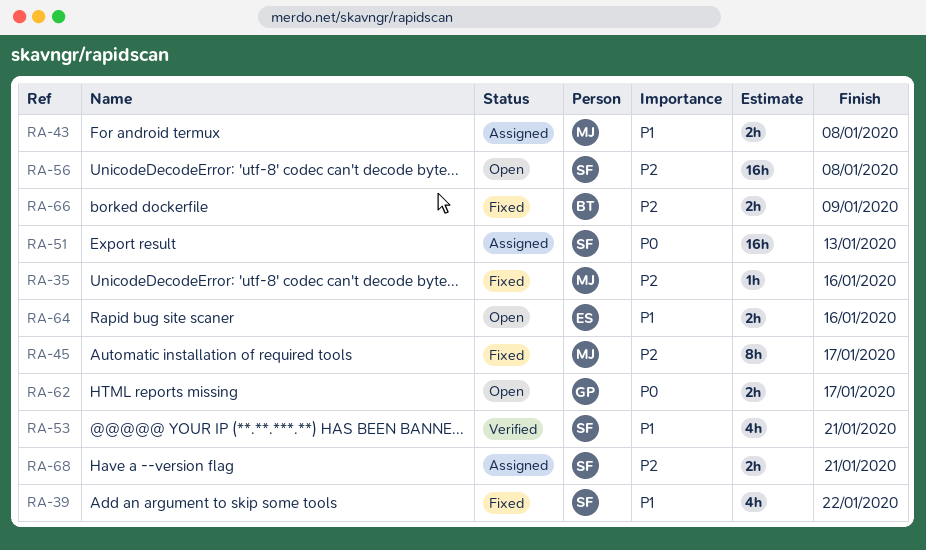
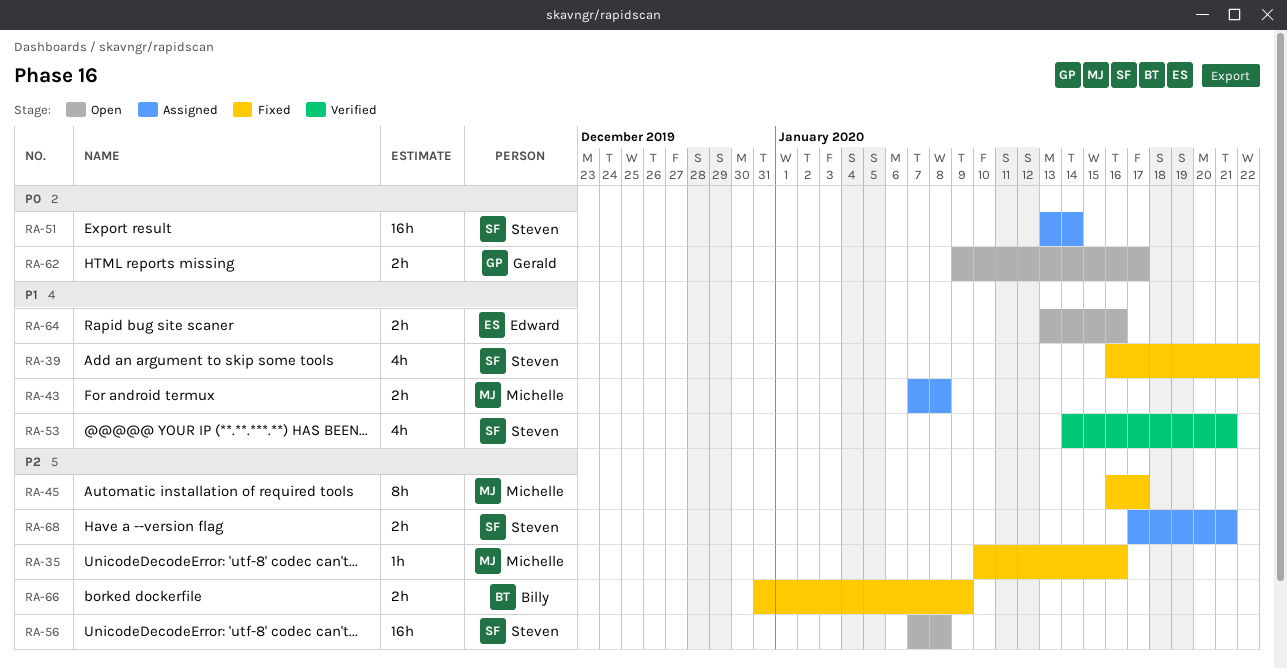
RA-51, due: Jan 13 -> Jan 14

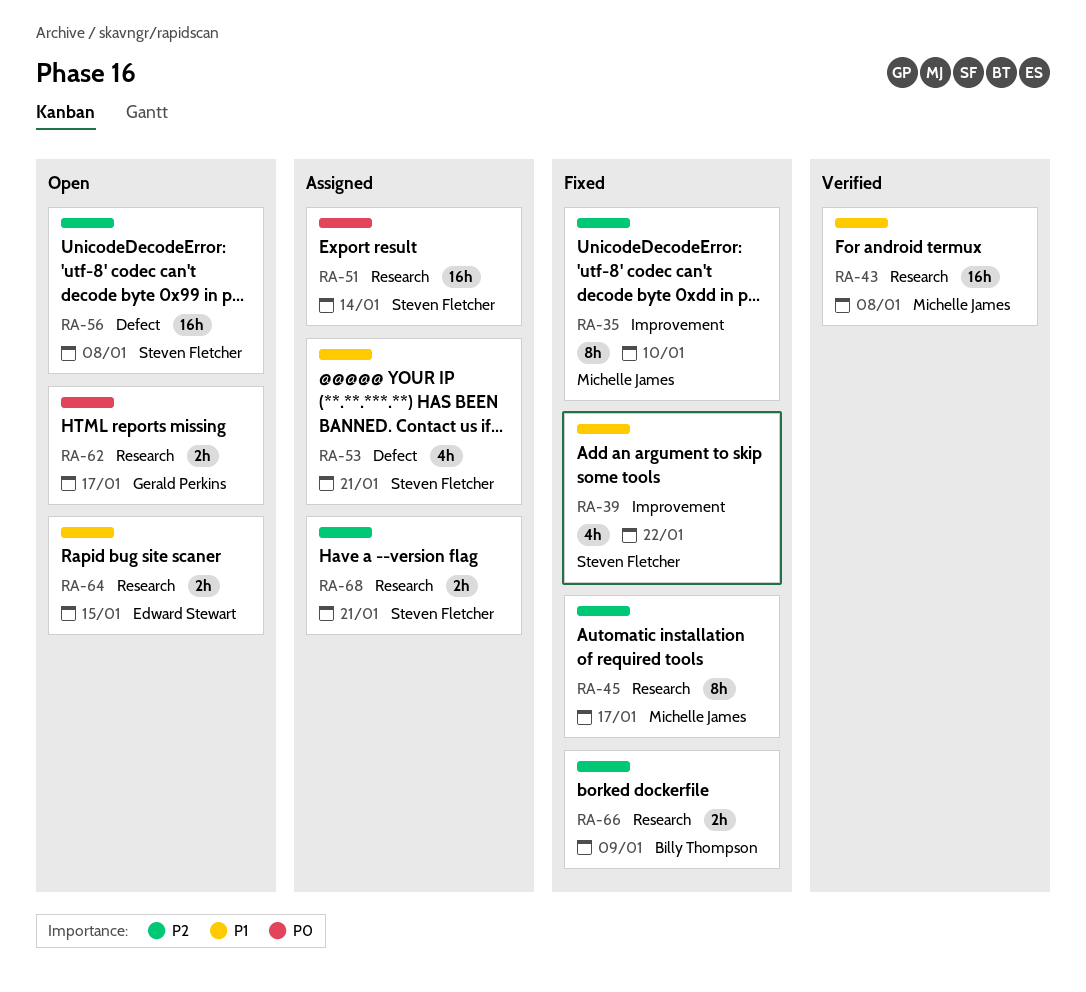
RA-35, estimate: 1h -> 8h
RA-35, due: Jan 16 -> Jan 10
RA-43, status: Assigned -> Verified
RA-43, estimate: 2h -> 16h
RA-53, status: Verified -> Assigned
RA-64, due: Jan 16 -> Jan 15

